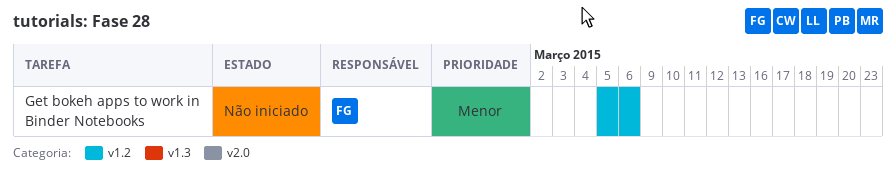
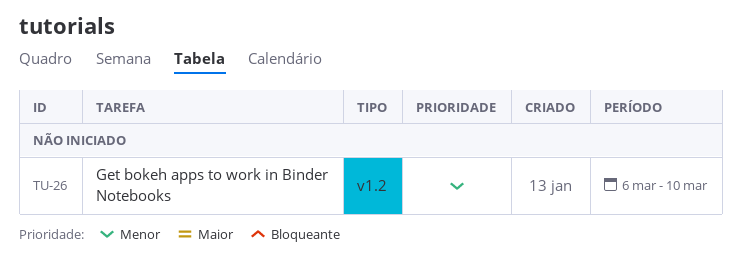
Get bokeh apps to work in Binder Notebooks, start: Mar 5 -> Mar 6
Get bokeh apps to work in Binder Notebooks, due: Mar 6 -> Mar 10

